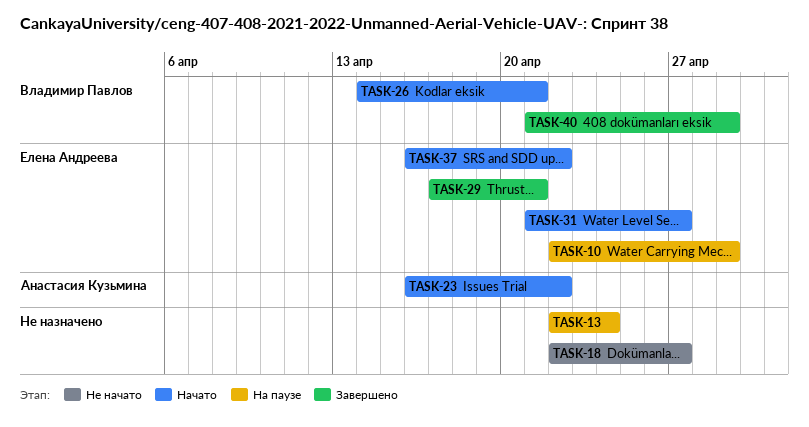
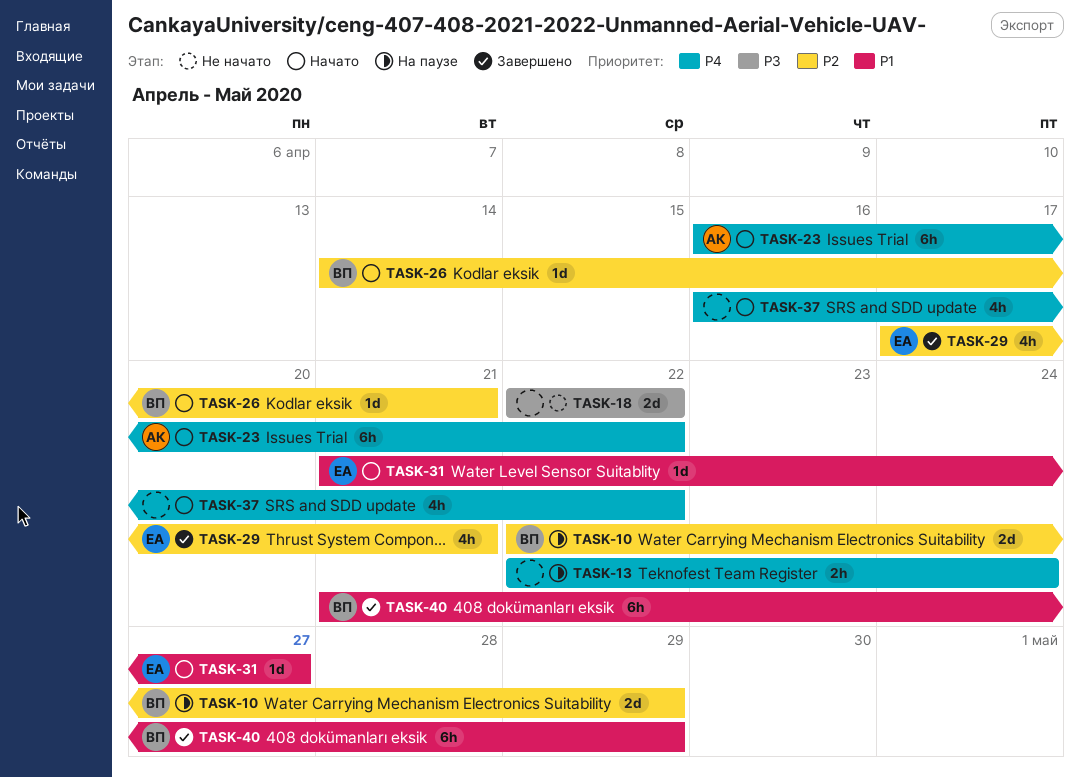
TASK-10, owner: Елена Андреева -> Владимир Павлов
TASK-18, due: Apr 27 -> Apr 22
TASK-37, owner: Елена Андреева -> none

